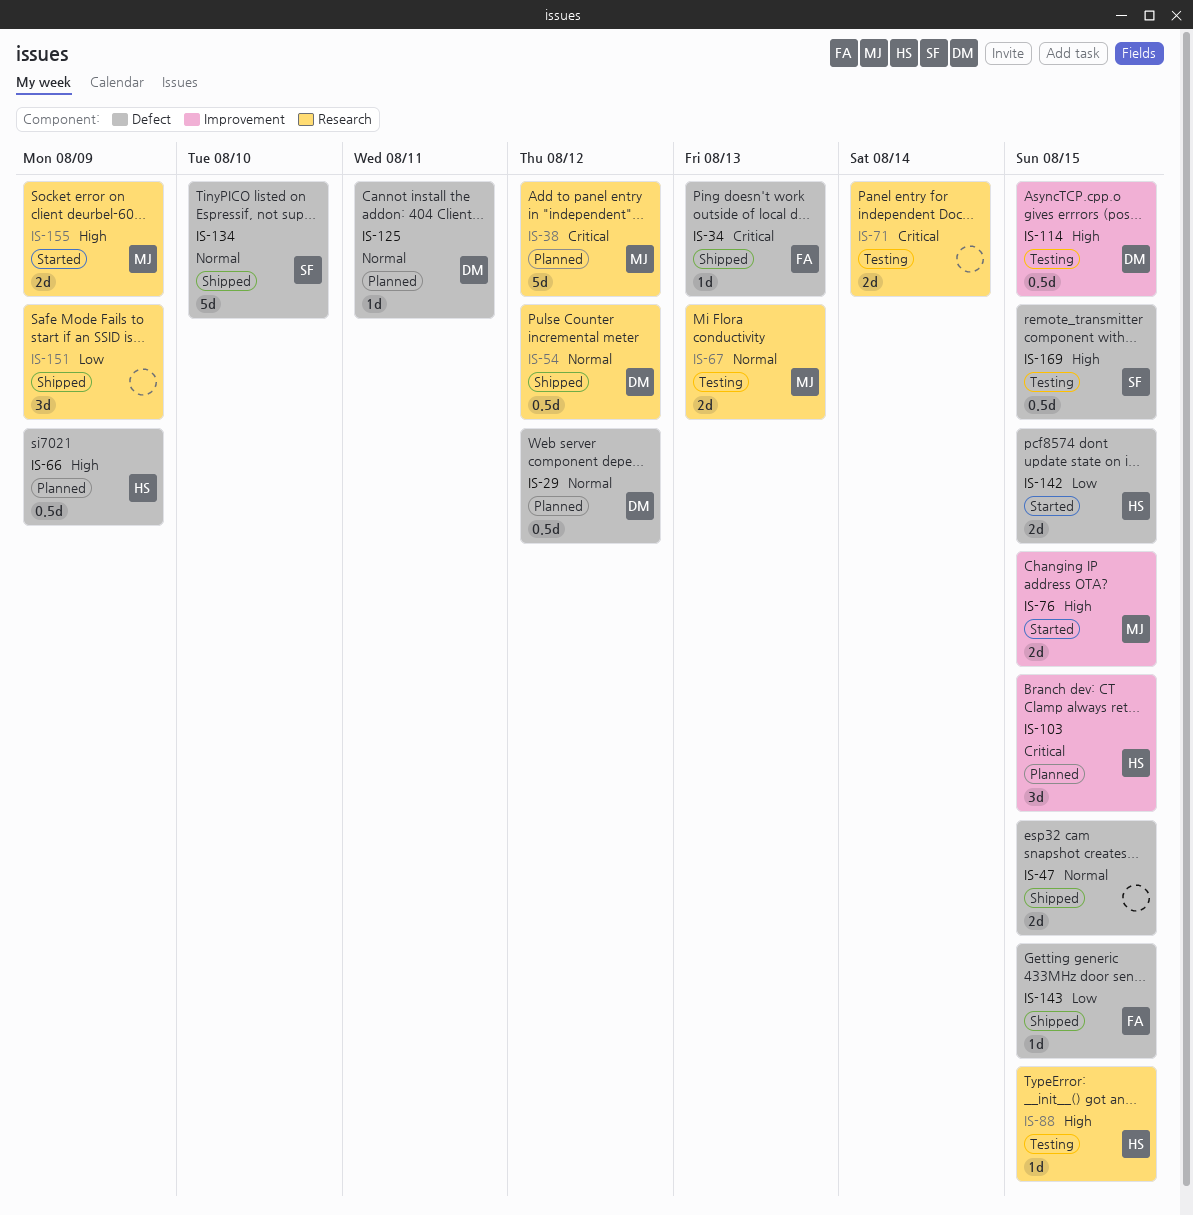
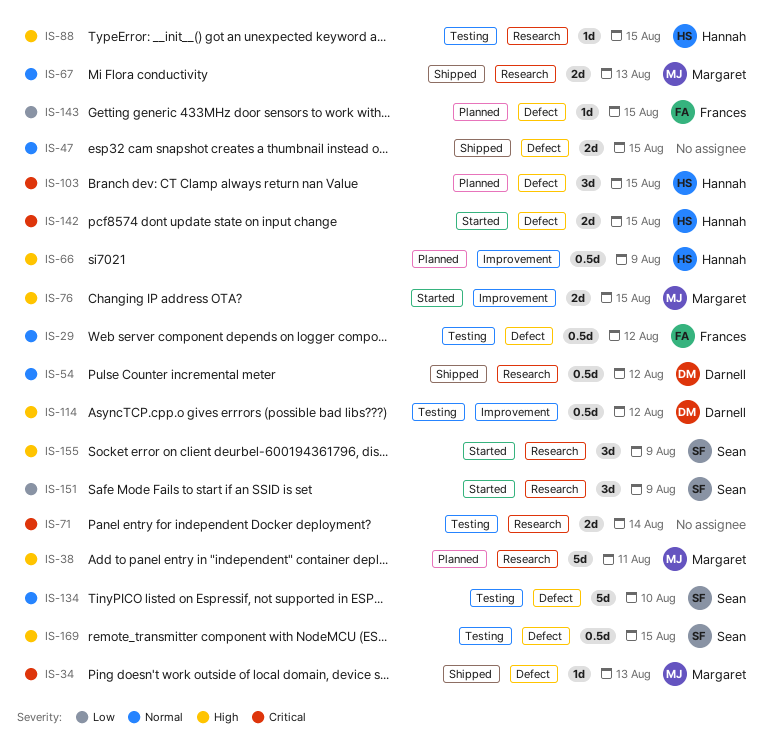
IS-29, status: Planned -> Testing
IS-29, owner: Darnell -> Frances
IS-34, owner: Frances -> Margaret
IS-38, priority: Critical -> High
IS-38, due: Aug 12 -> Aug 11
IS-66, label: Defect -> Improvement
IS-67, status: Testing -> Shipped
IS-103, label: Improvement -> Defect
IS-114, due: Aug 15 -> Aug 12
IS-125: present -> none
IS-134, status: Shipped -> Testing
IS-142, priority: Low -> Critical
IS-143, status: Shipped -> Planned
IS-151, status: Shipped -> Started
IS-151, owner: none -> Sean
IS-155, owner: Margaret -> Sean
IS-155, estimate: 2d -> 3d

